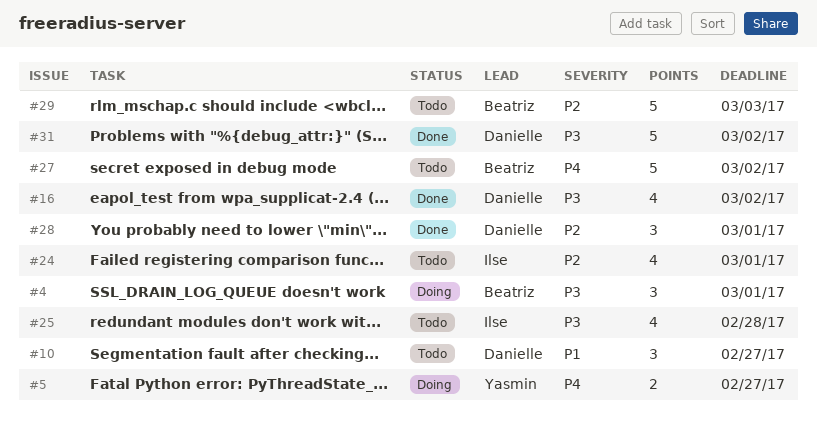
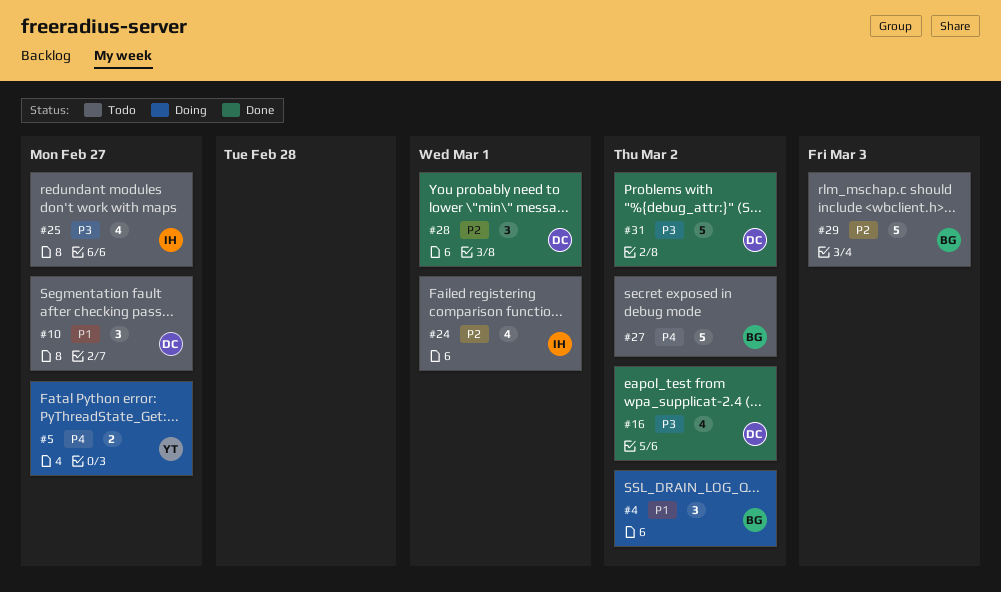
#4, priority: P3 -> P1
#4, due: Mar 1 -> Mar 2
#25, due: Feb 28 -> Feb 27

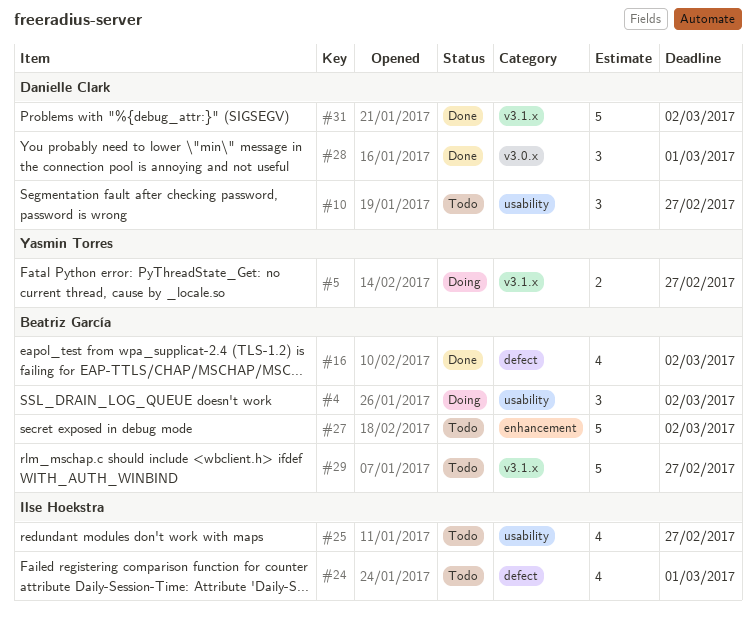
#16, owner: Danielle Clark -> Beatriz García
#29, due: Mar 3 -> Feb 27

